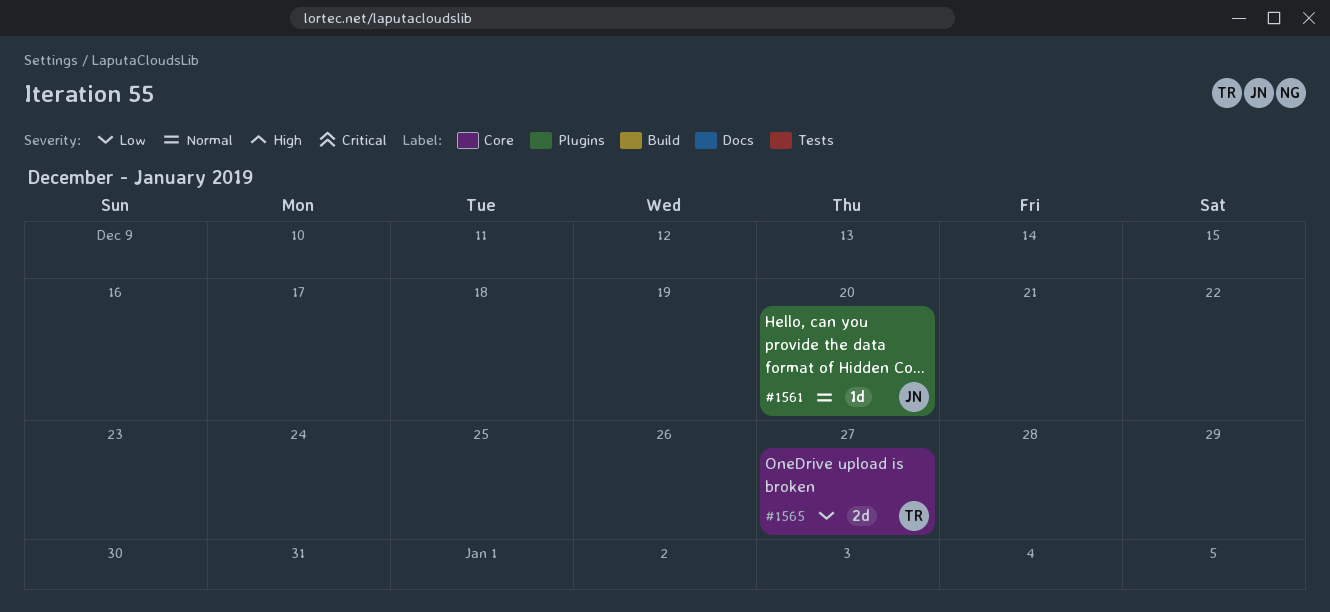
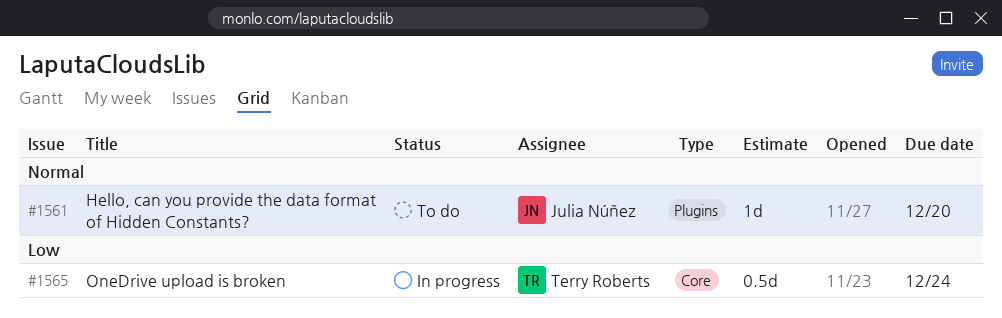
#1565, estimate: 2d -> 0.5d
#1565, due: Dec 27 -> Dec 24

